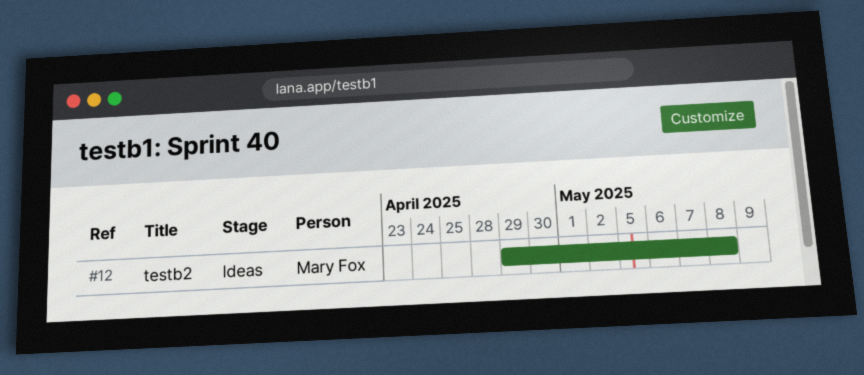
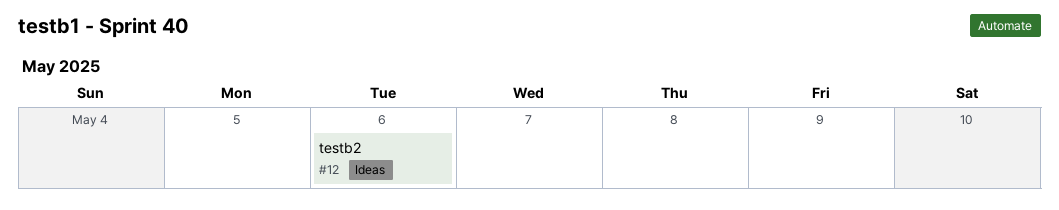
#12, due: May 8 -> May 6

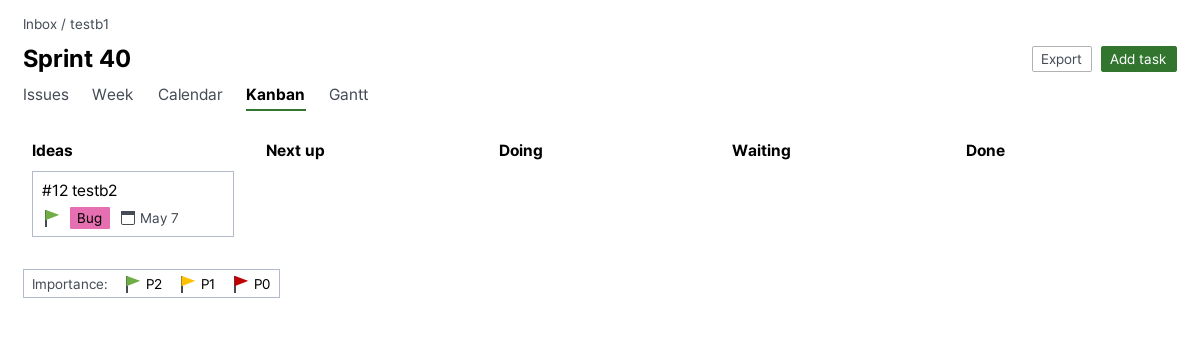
#12, due: May 6 -> May 7

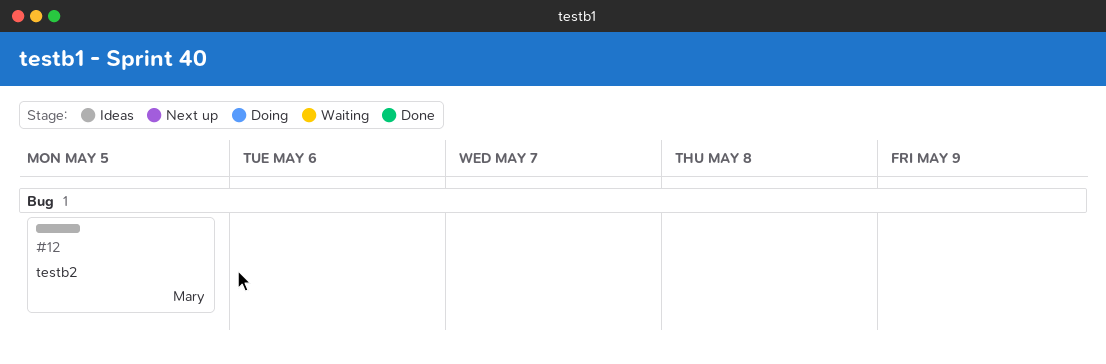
#12, due: May 7 -> May 5

